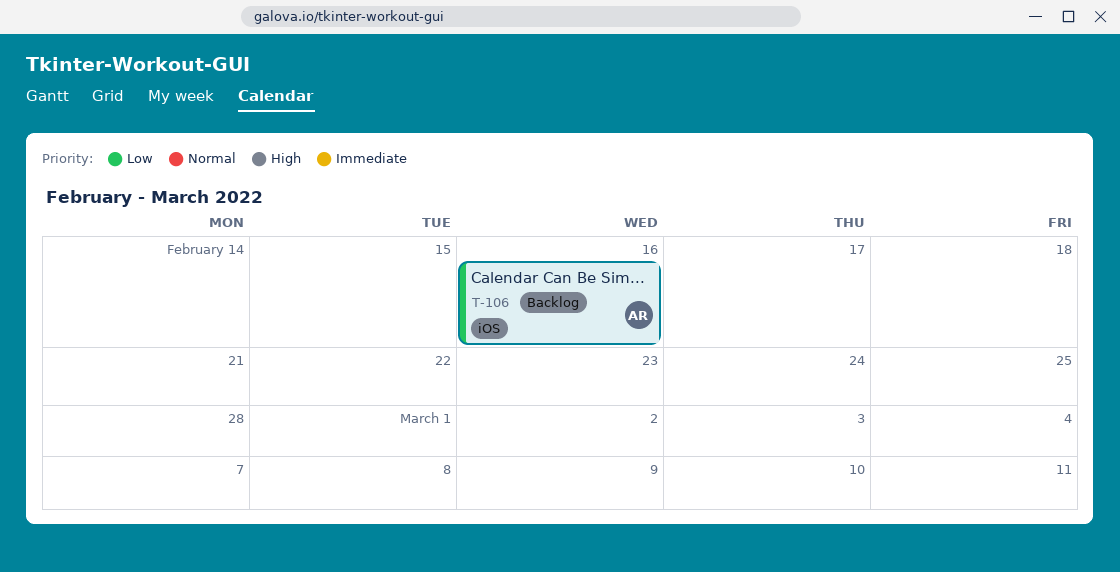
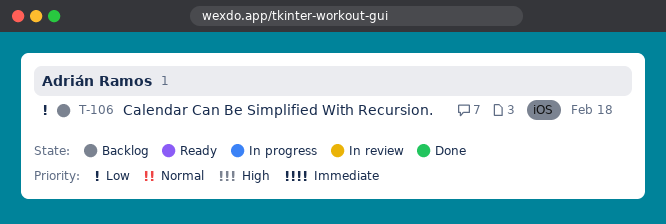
T-106, due: Feb 16 -> Feb 18

